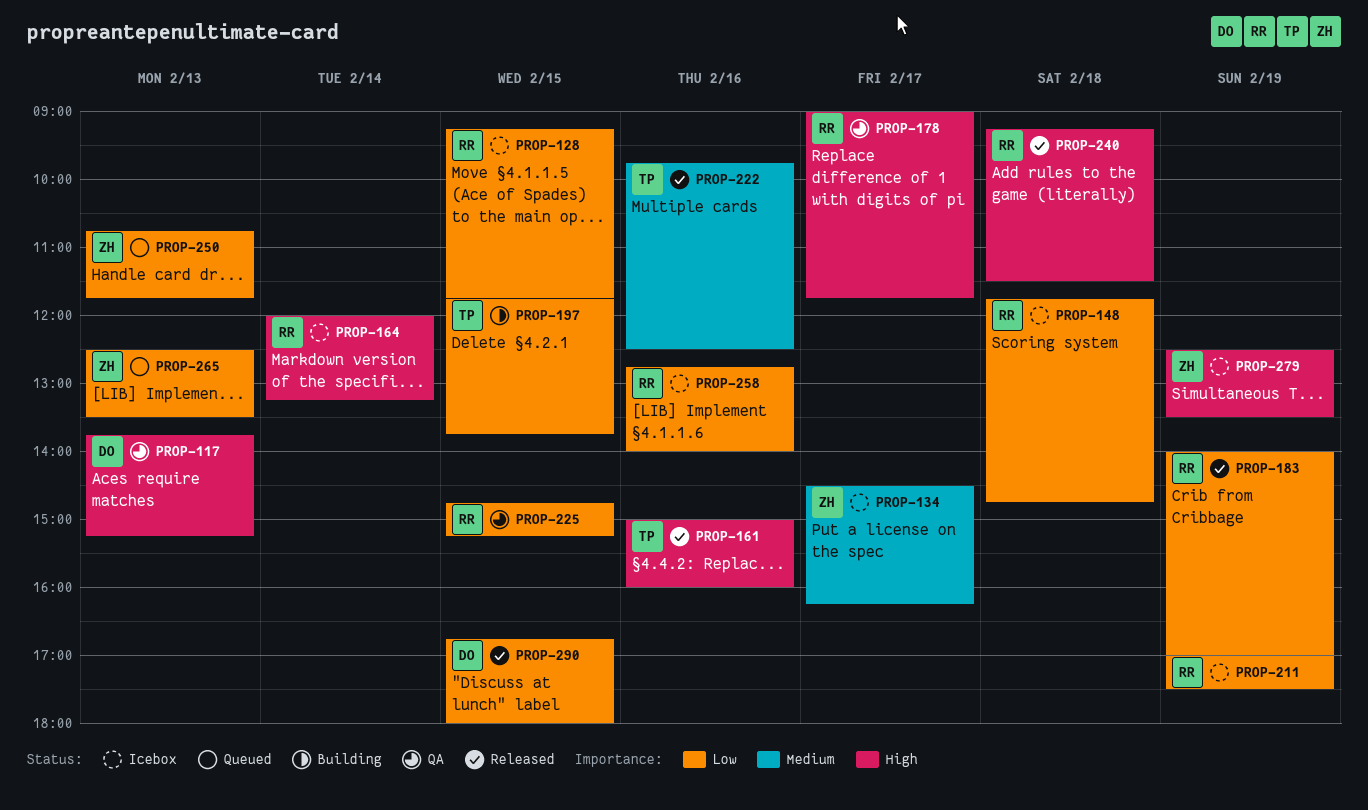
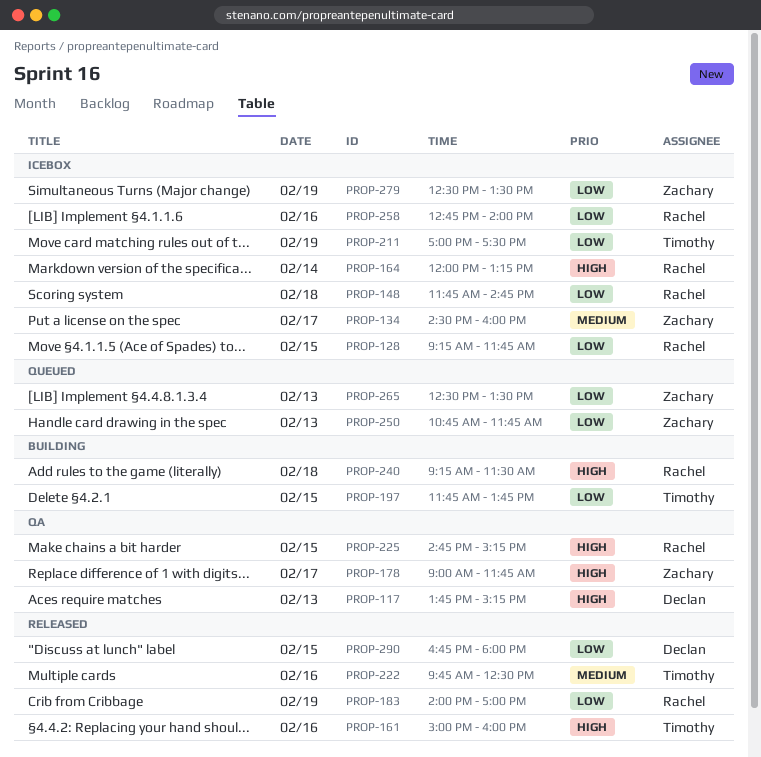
PROP-134, ends: 16:15 -> 16:00
PROP-178, owner: Rachel -> Zachary
PROP-211, owner: Rachel -> Timothy
PROP-225, priority: Low -> High
PROP-240, status: Released -> Building
PROP-279, priority: High -> Low

